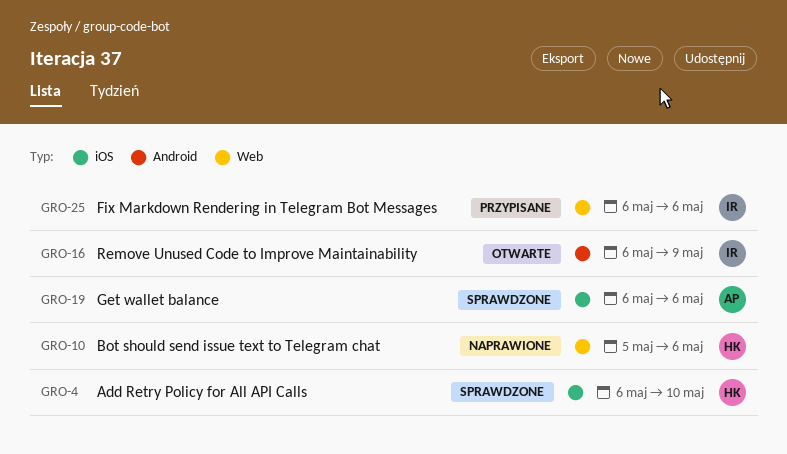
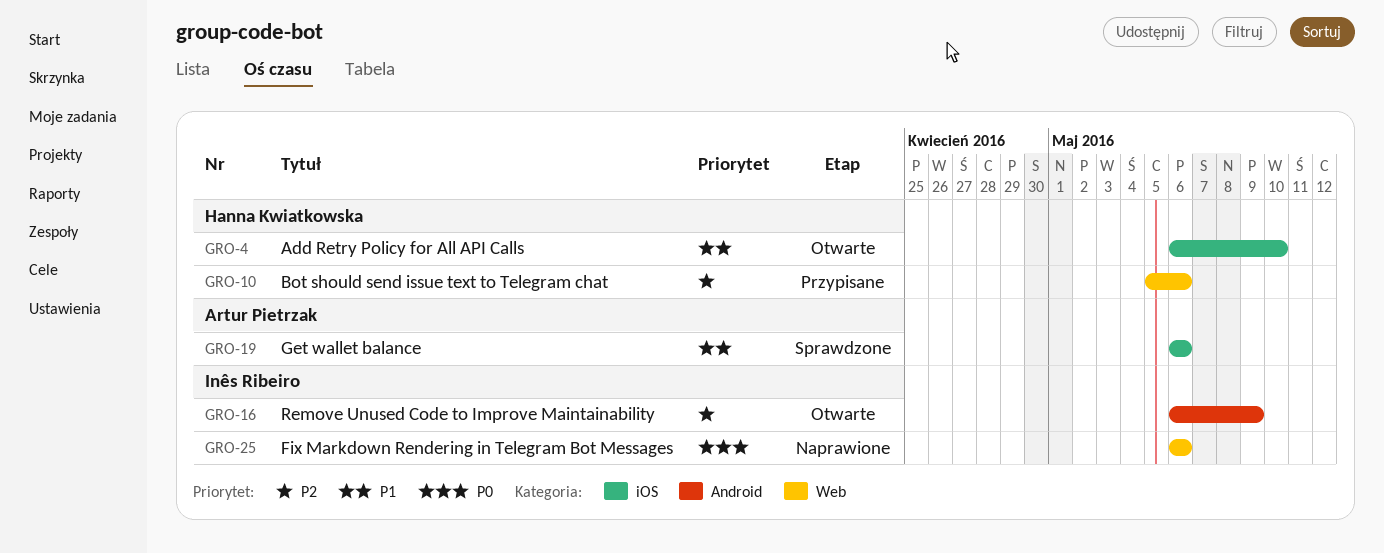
GRO-4, status: Sprawdzone -> Otwarte
GRO-10, status: Naprawione -> Przypisane
GRO-25, status: Przypisane -> Naprawione

